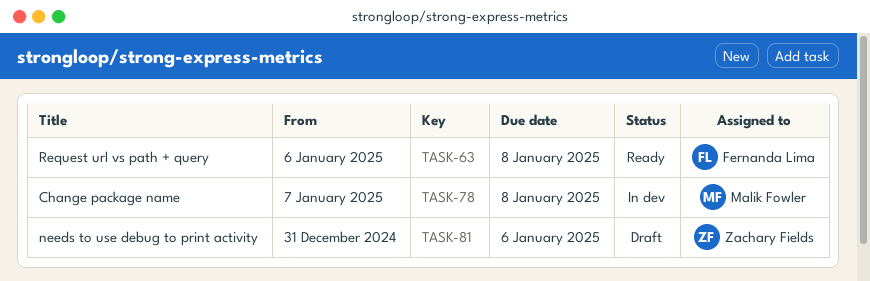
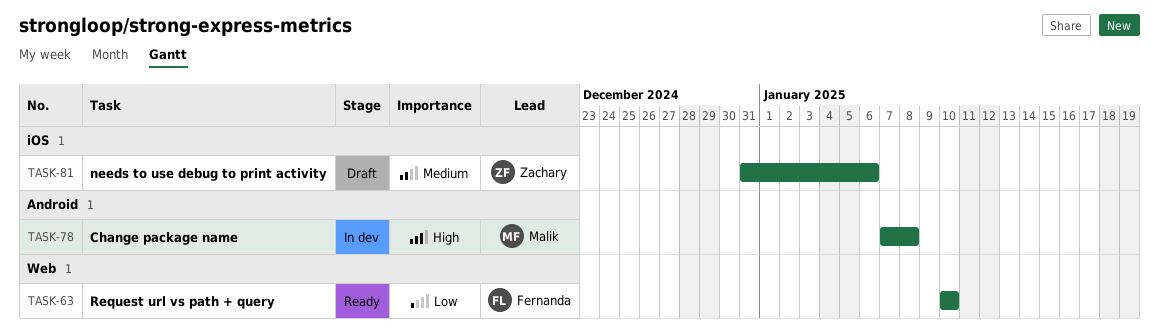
TASK-63, start: Jan 6 -> Jan 10
TASK-63, due: Jan 8 -> Jan 10

